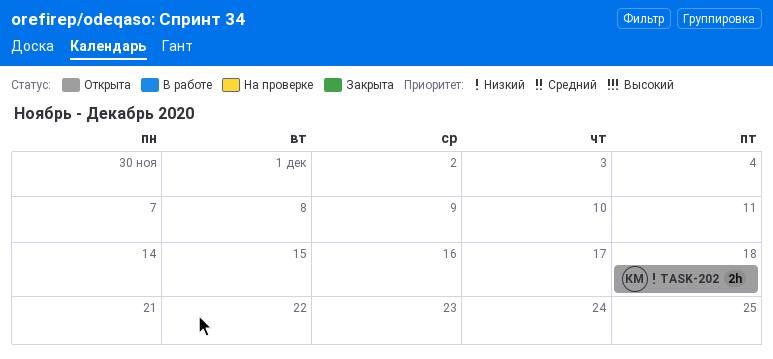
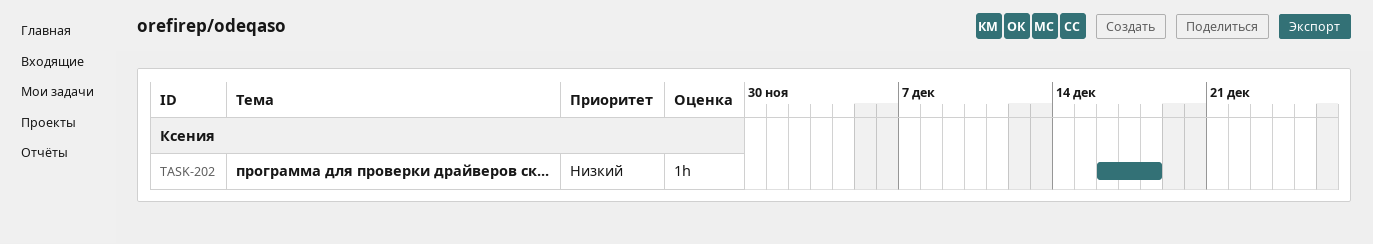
TASK-202, estimate: 2h -> 1h
TASK-202, start: Dec 18 -> Dec 16

